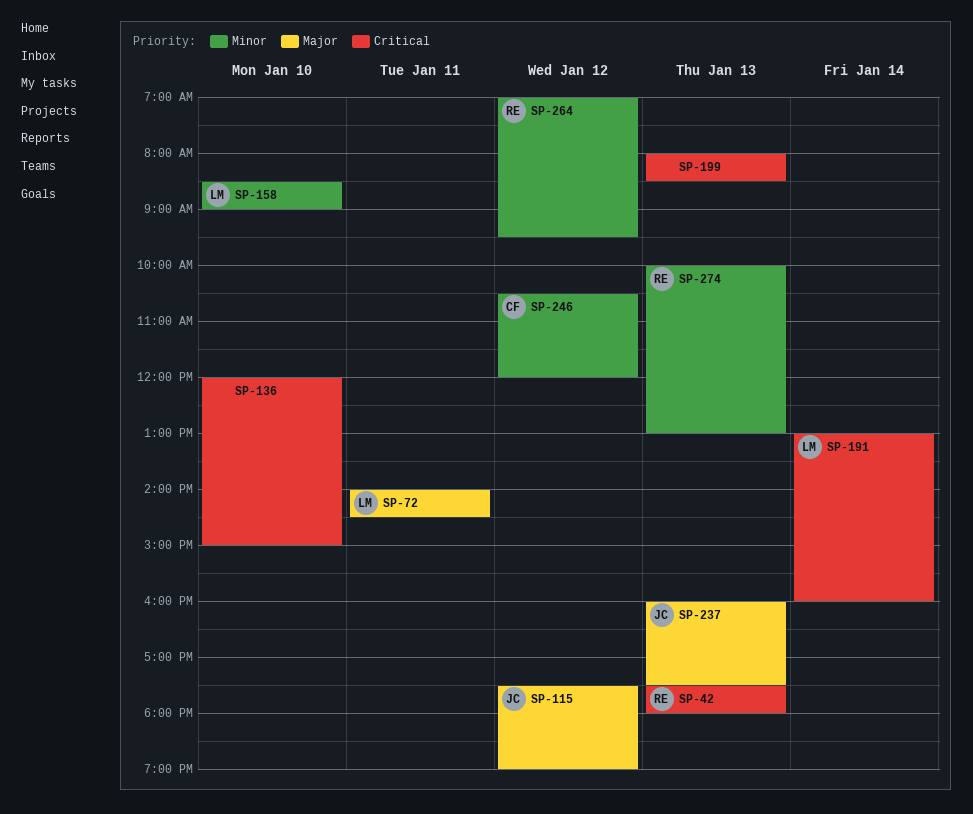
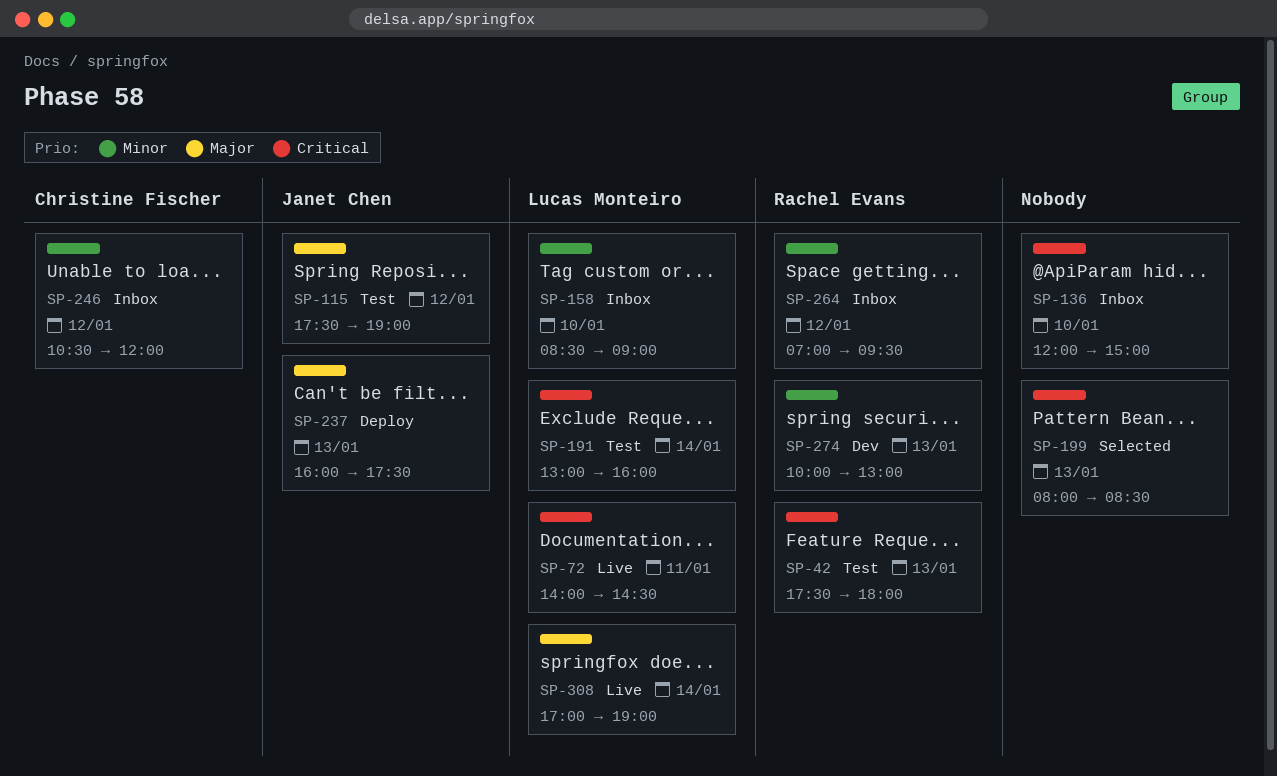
SP-72, priority: Major -> Critical
SP-308: none -> present

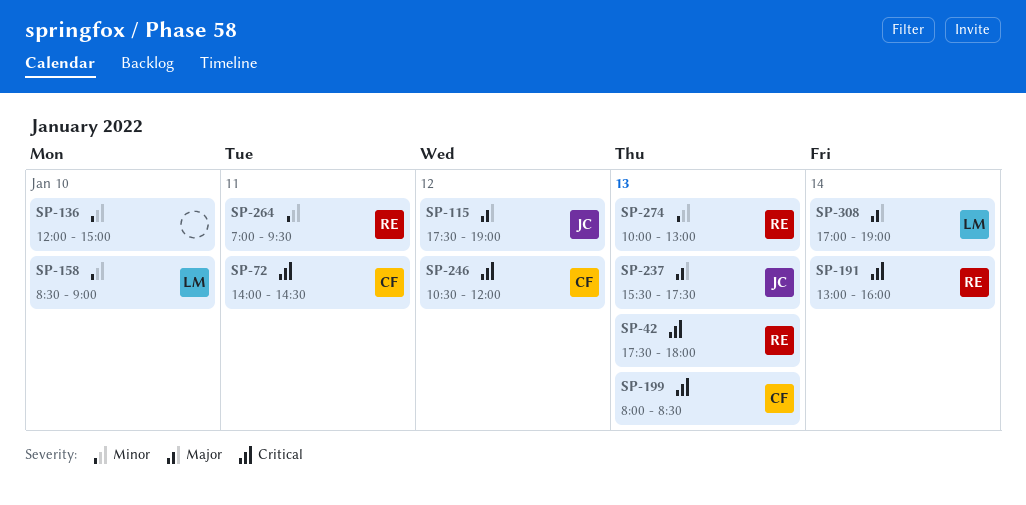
SP-72, owner: Lucas Monteiro -> Christine Fischer
SP-136, priority: Critical -> Minor
SP-191, owner: Lucas Monteiro -> Rachel Evans
SP-199, owner: none -> Christine Fischer
SP-237, begins: 16:00 -> 15:30
SP-246, priority: Minor -> Critical
SP-264, day: Jan 12 -> Jan 11

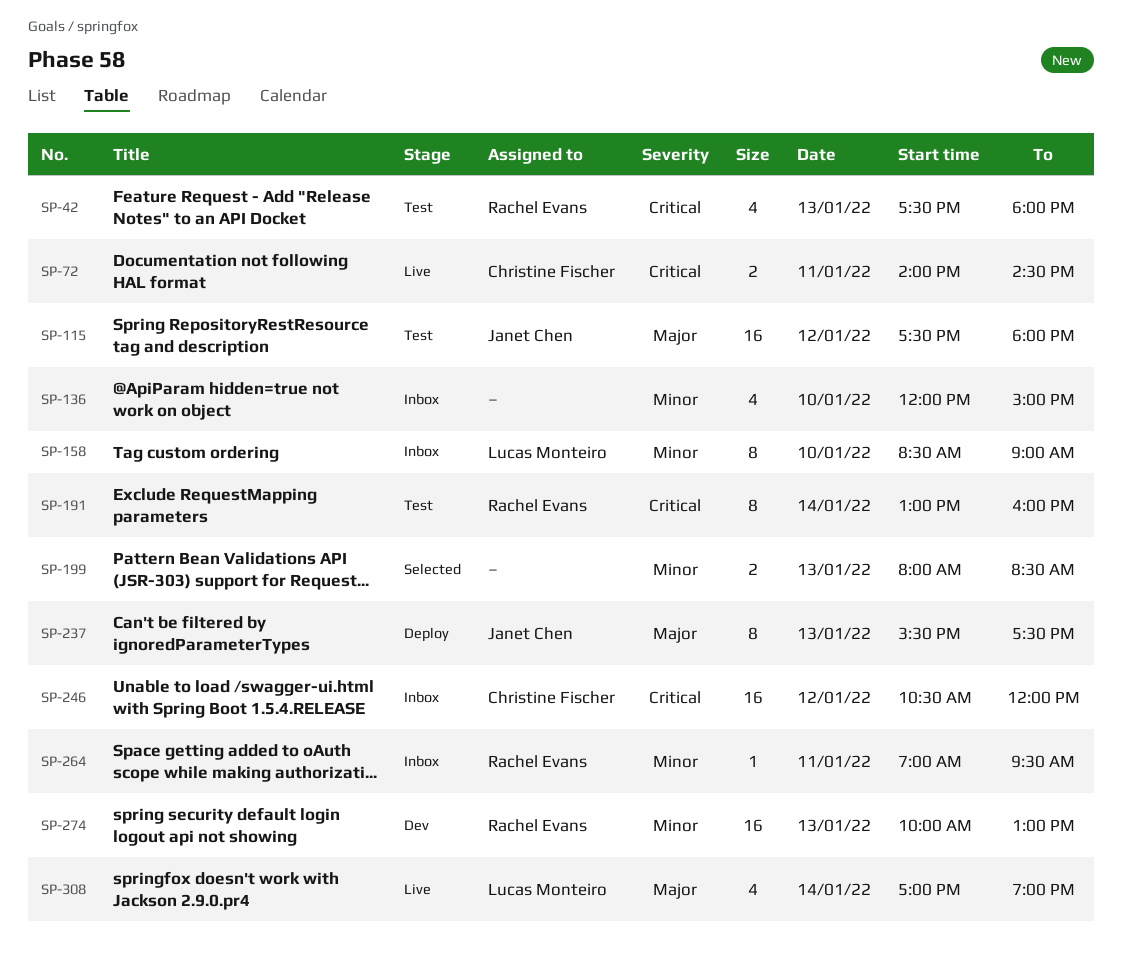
SP-115, ends: 19:00 -> 18:00
SP-199, owner: Christine Fischer -> none
SP-199, priority: Critical -> Minor

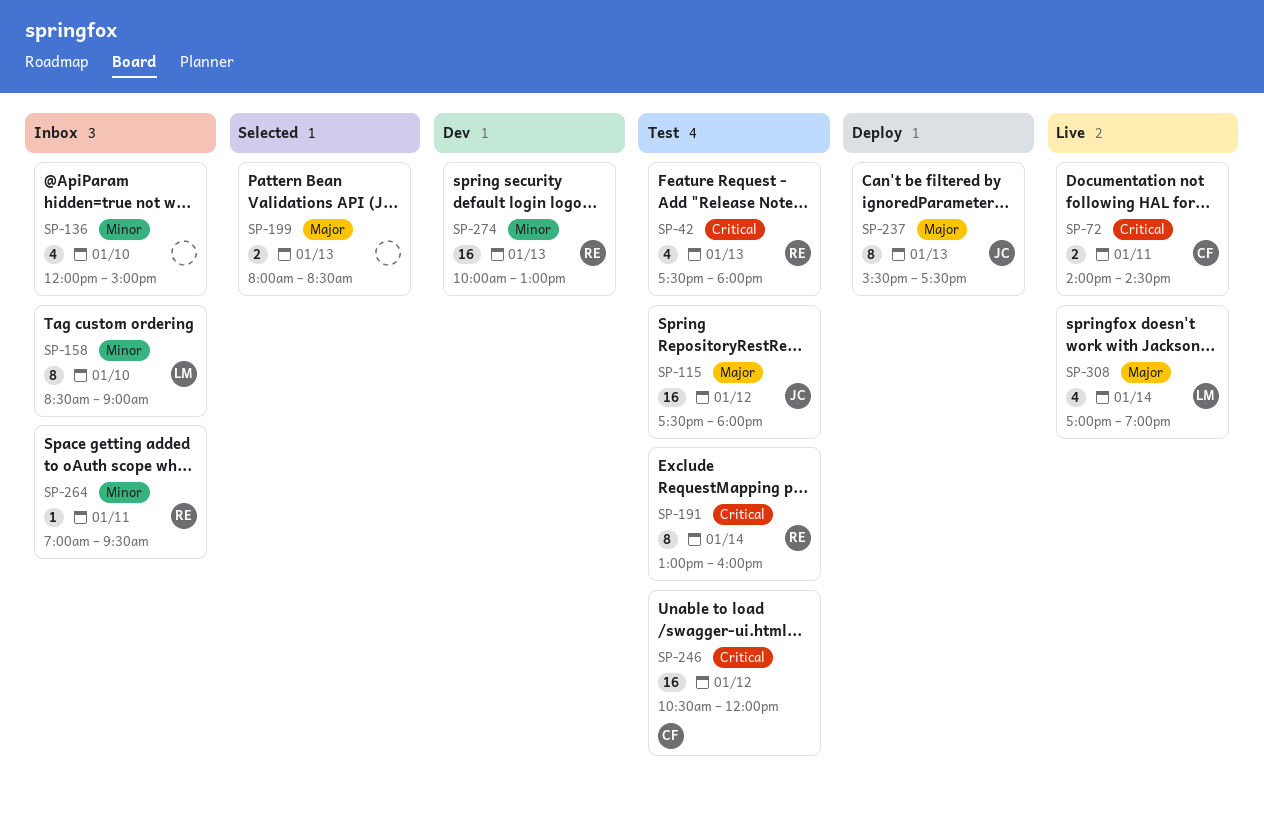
SP-199, priority: Minor -> Major
SP-246, status: Inbox -> Test

